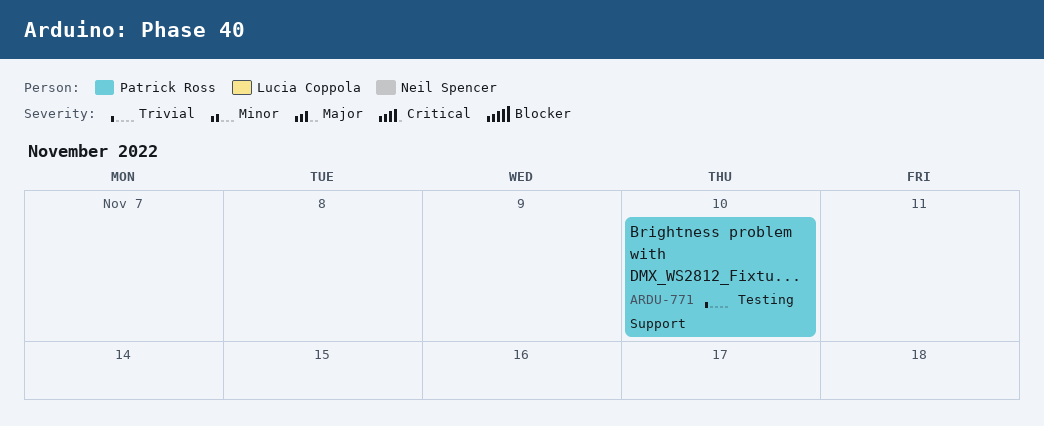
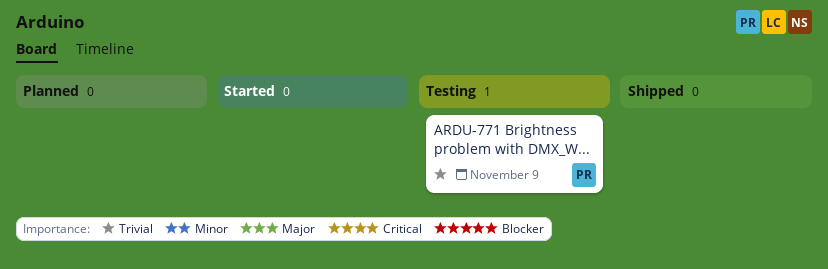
ARDU-771, due: Nov 10 -> Nov 9

